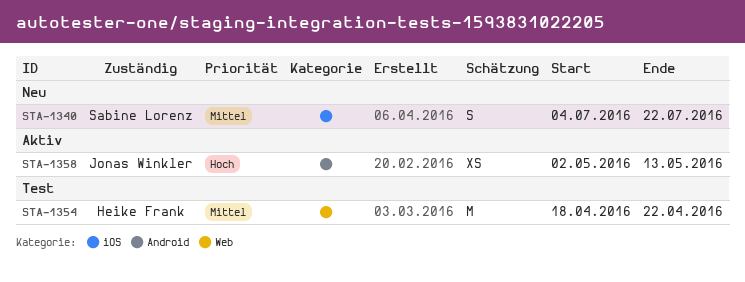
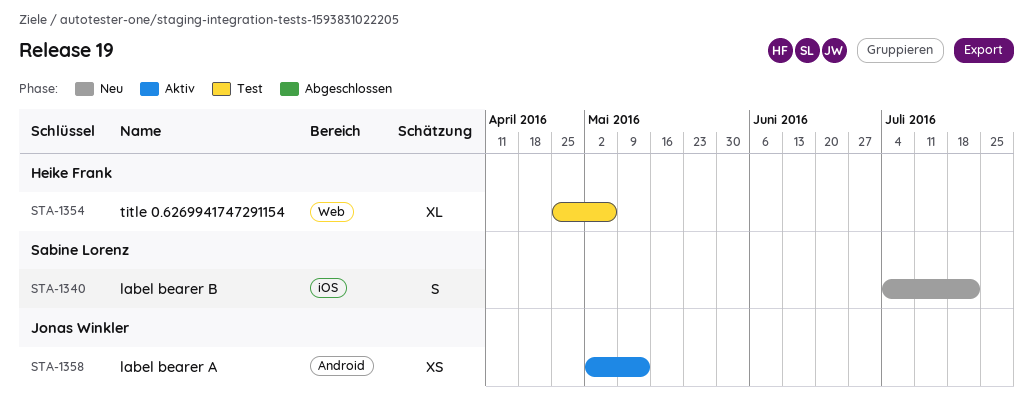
STA-1354, estimate: M -> XL
STA-1354, start: Apr 18 -> Apr 25
STA-1354, due: Apr 22 -> May 6

